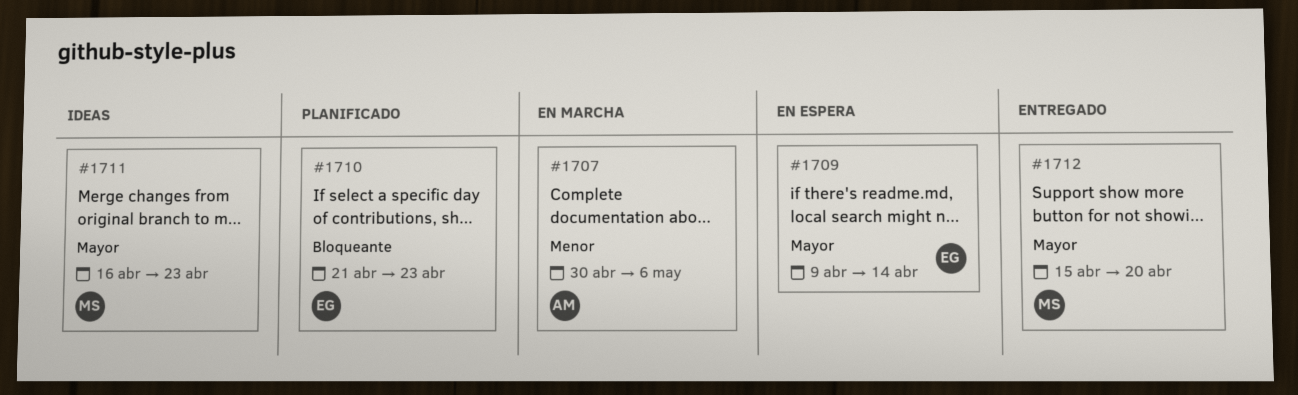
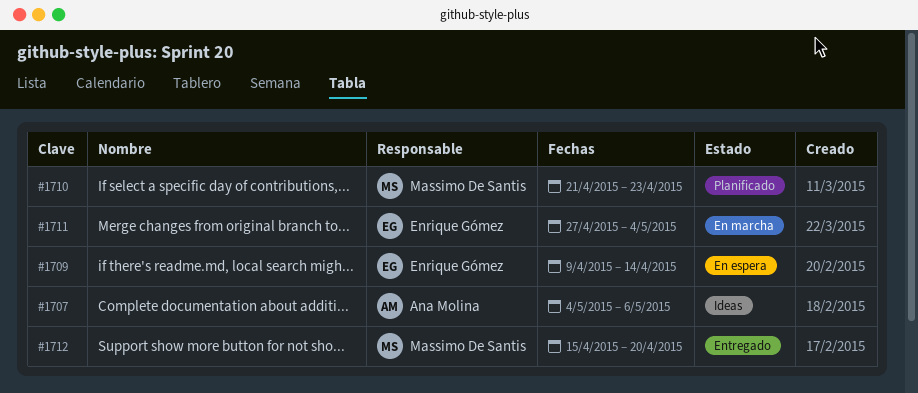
#1707, status: En marcha -> Ideas
#1707, start: Apr 30 -> May 4
#1710, owner: Enrique Gómez -> Massimo De Santis
#1711, status: Ideas -> En marcha
#1711, owner: Massimo De Santis -> Enrique Gómez
#1711, start: Apr 16 -> Apr 27
#1711, due: Apr 23 -> May 4

